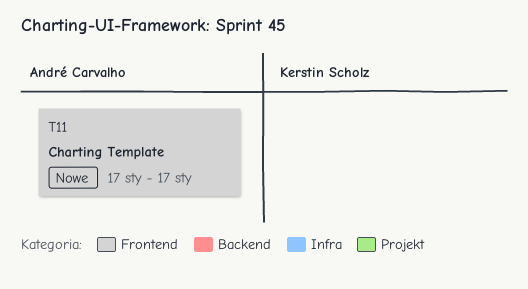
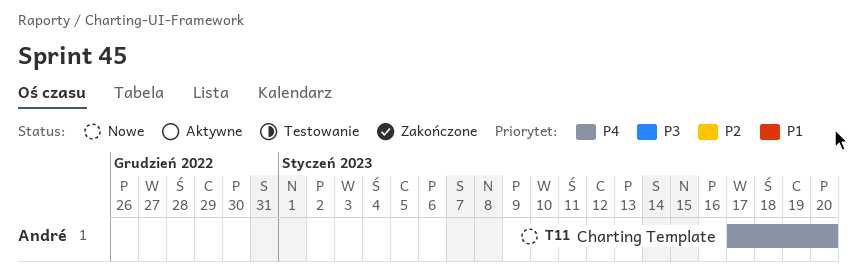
T11, due: Jan 17 -> Jan 20

